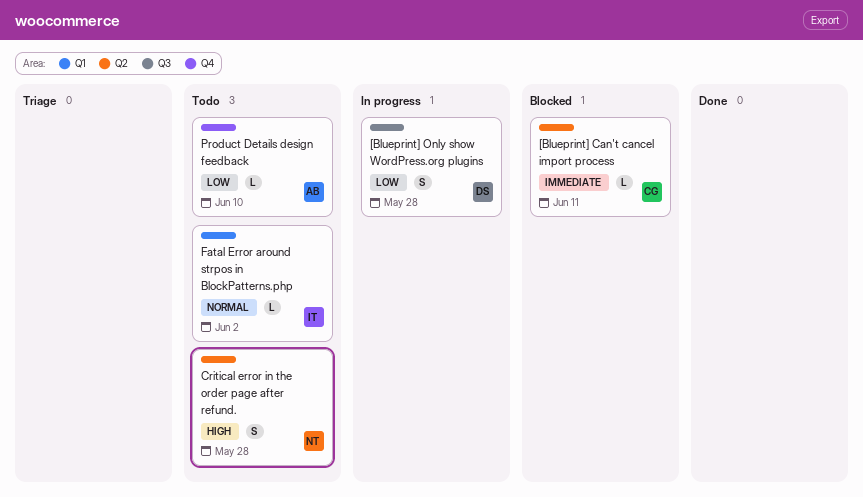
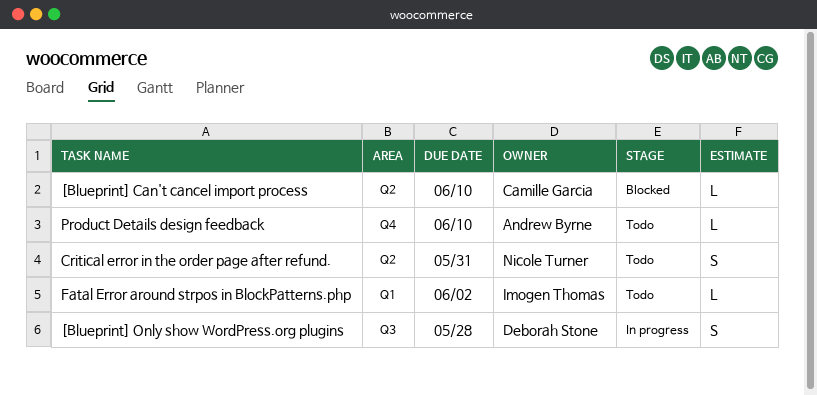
[Blueprint] Can't cancel import process, due: Jun 11 -> Jun 10
Critical error in the order page after refund., due: May 28 -> May 31

